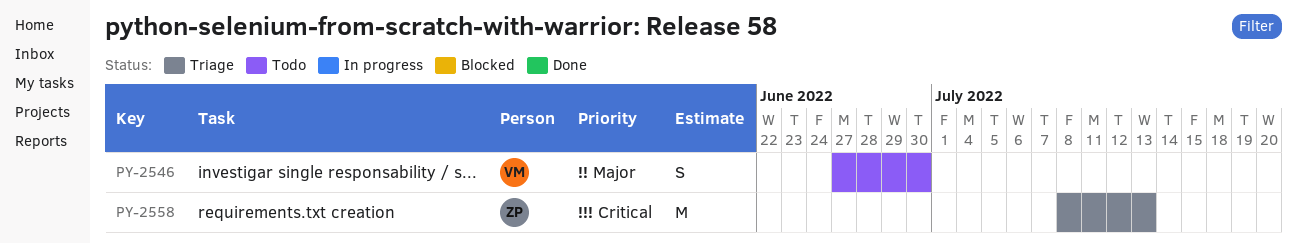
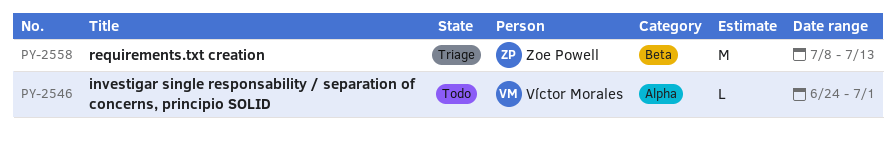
PY-2546, estimate: S -> L
PY-2546, start: Jun 27 -> Jun 24
PY-2546, due: Jun 30 -> Jul 1

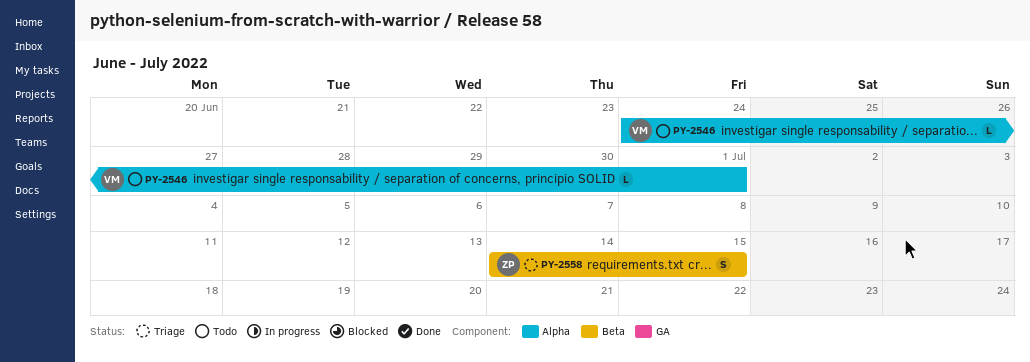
PY-2558, estimate: M -> S
PY-2558, start: Jul 8 -> Jul 14
PY-2558, due: Jul 13 -> Jul 15

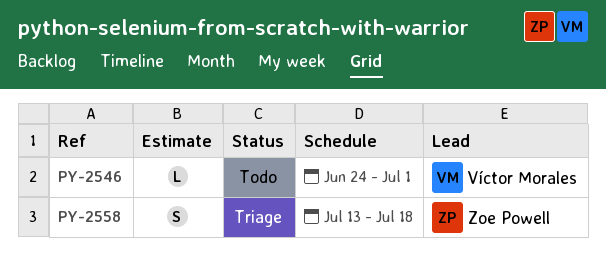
PY-2558, start: Jul 14 -> Jul 13
PY-2558, due: Jul 15 -> Jul 18

